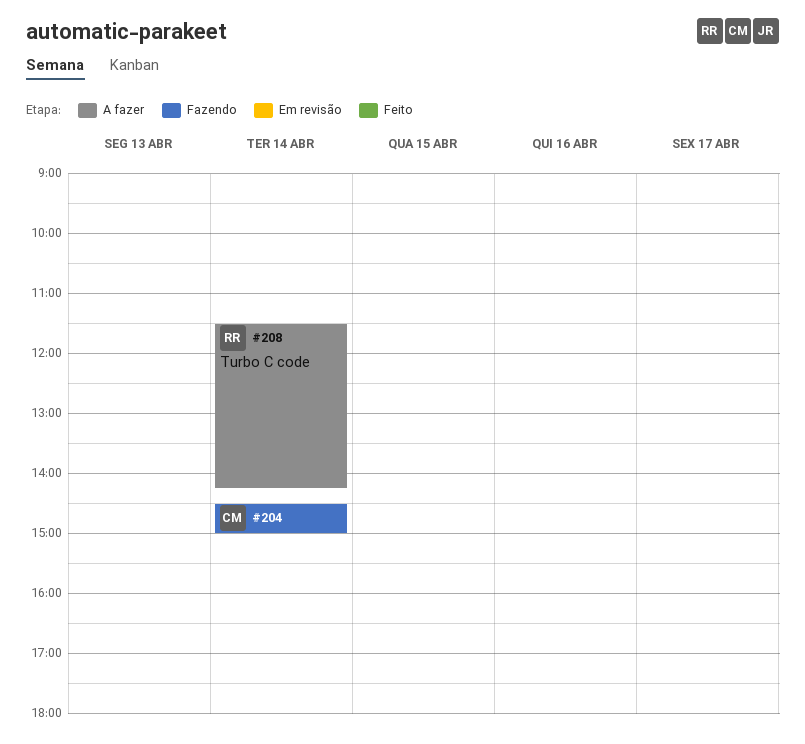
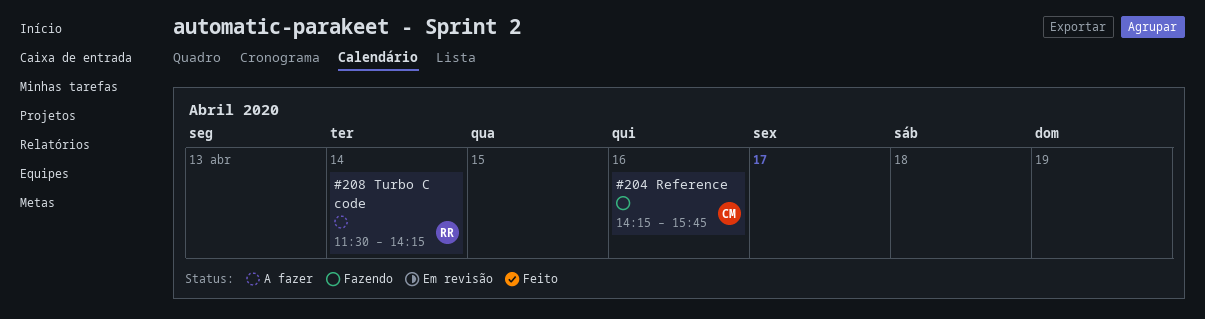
#204, day: Apr 14 -> Apr 16
#204, begins: 14:30 -> 14:15
#204, ends: 15:00 -> 15:45

